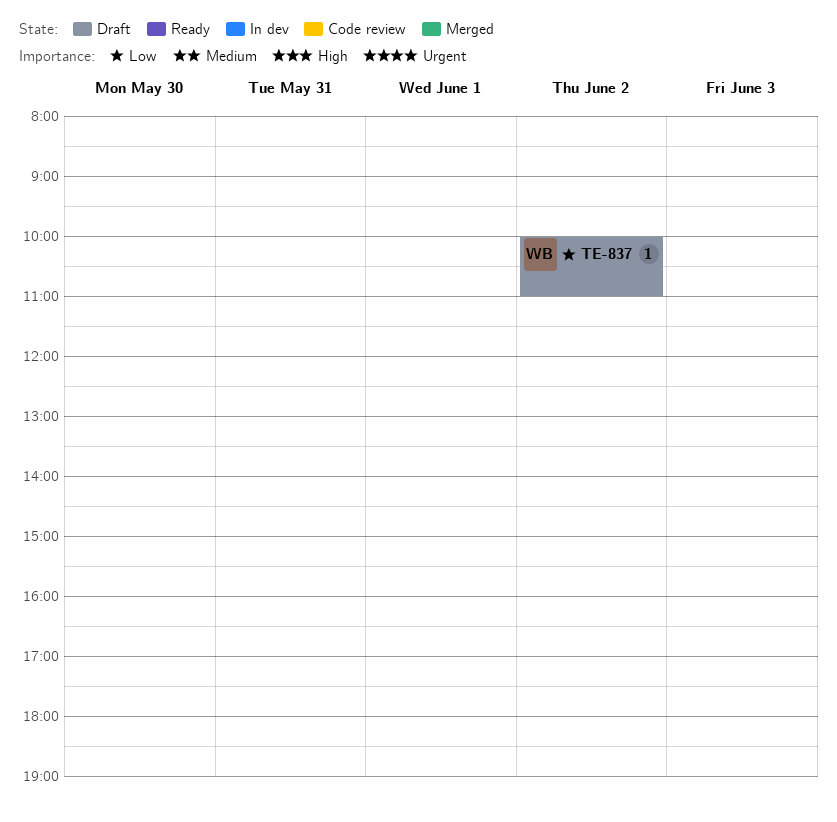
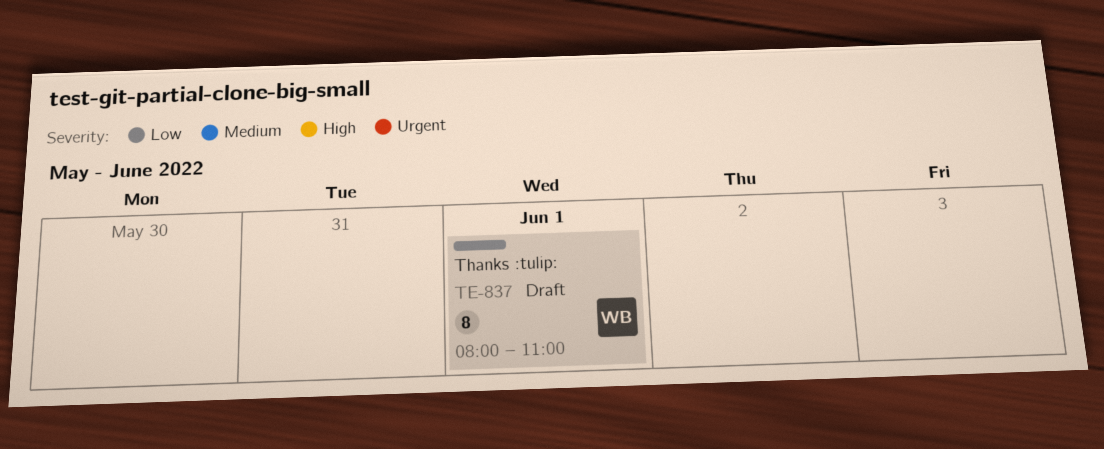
TE-837, estimate: 1 -> 8
TE-837, day: Jun 2 -> Jun 1
TE-837, begins: 10:00 -> 08:00

